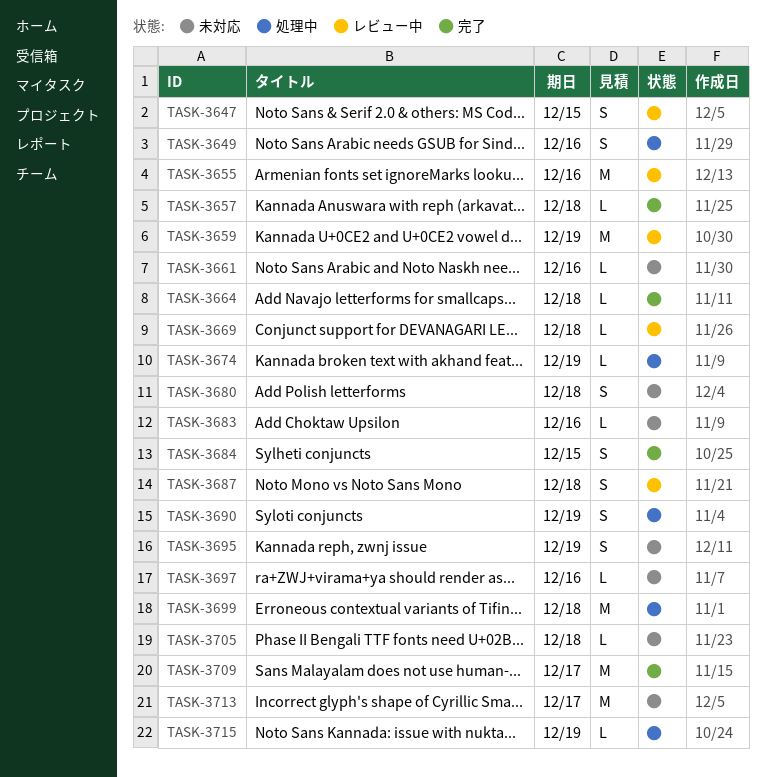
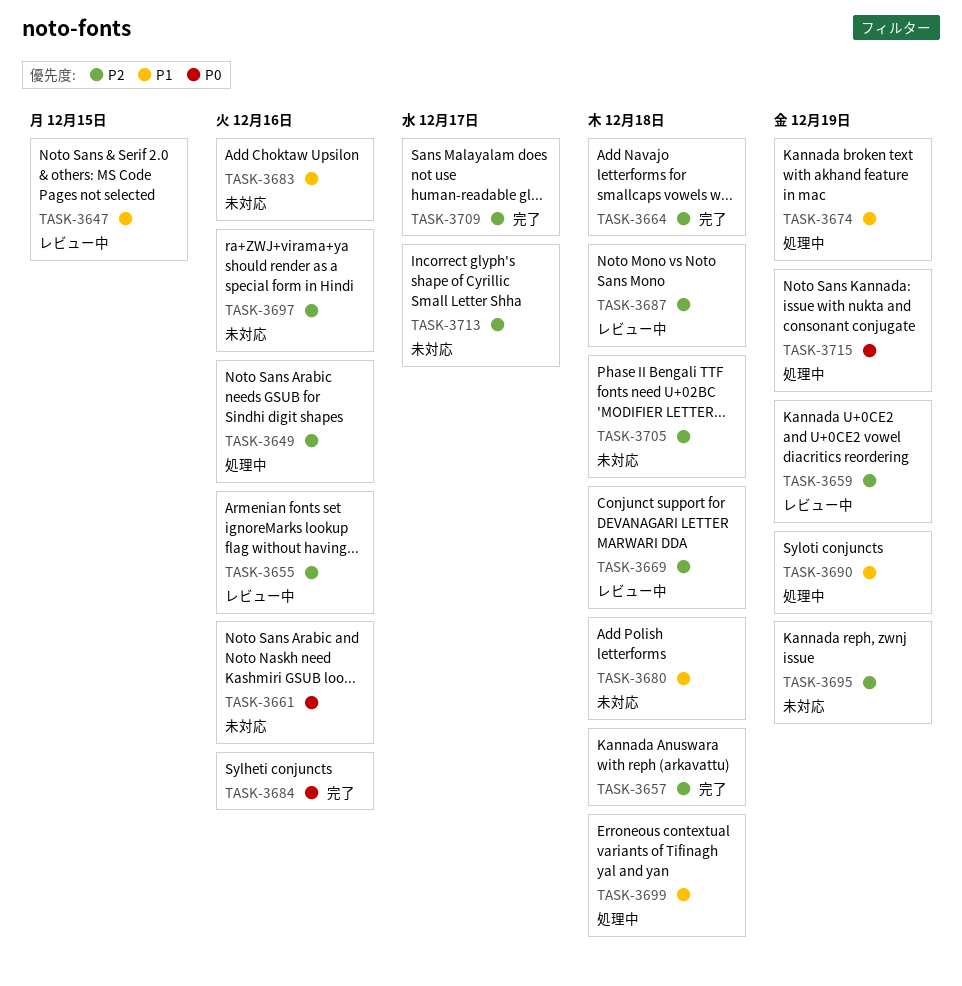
TASK-3684, due: Dec 15 -> Dec 16

